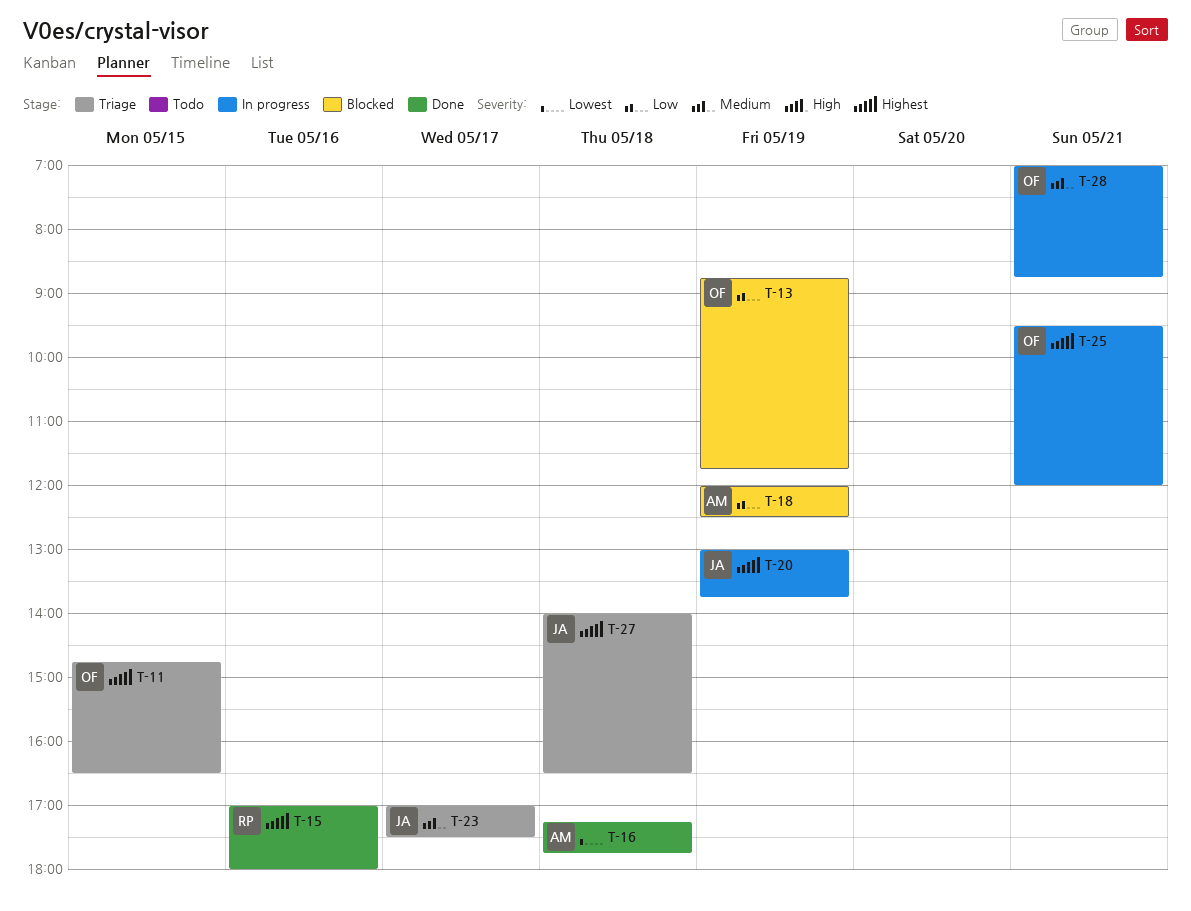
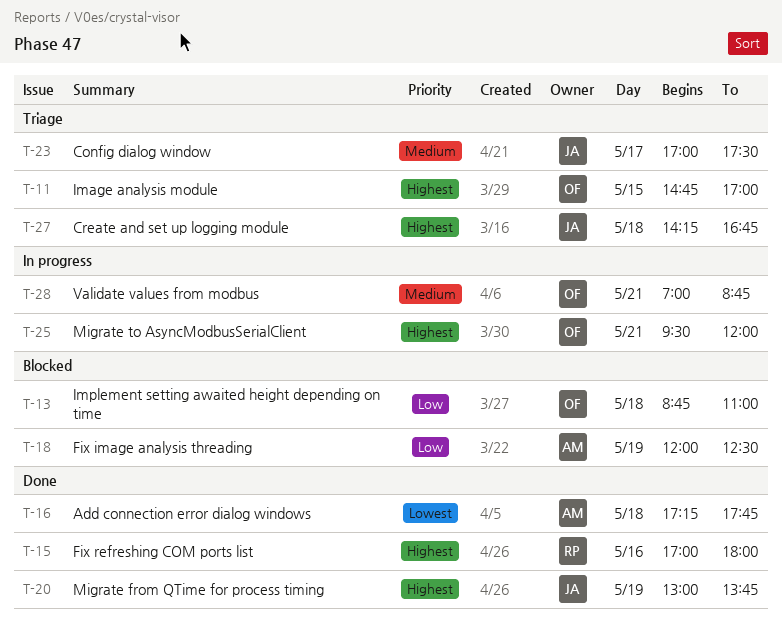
T-11, ends: 16:30 -> 17:00
T-13, day: May 19 -> May 18
T-13, ends: 11:45 -> 11:00
T-20, status: In progress -> Done
T-27, begins: 14:00 -> 14:15
T-27, ends: 16:30 -> 16:45

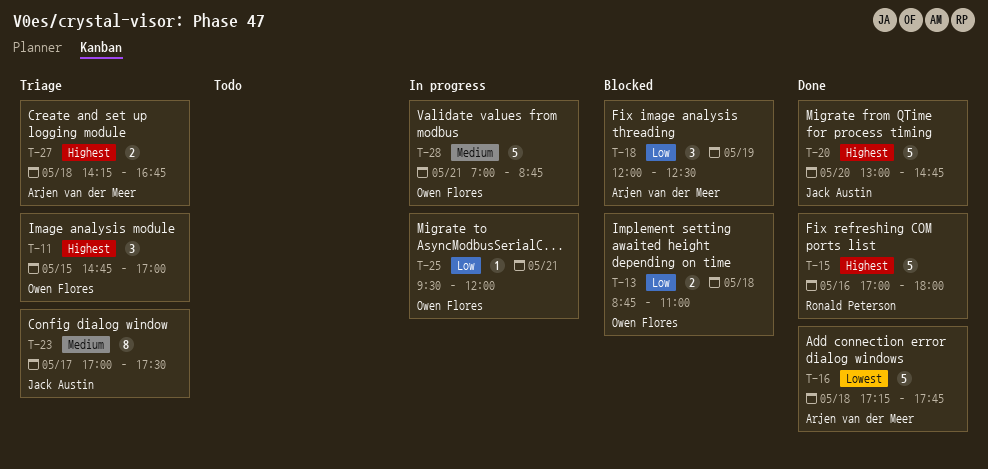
T-20, day: May 19 -> May 20
T-20, ends: 13:45 -> 14:45
T-25, priority: Highest -> Low
T-27, owner: Jack Austin -> Arjen van der Meer

